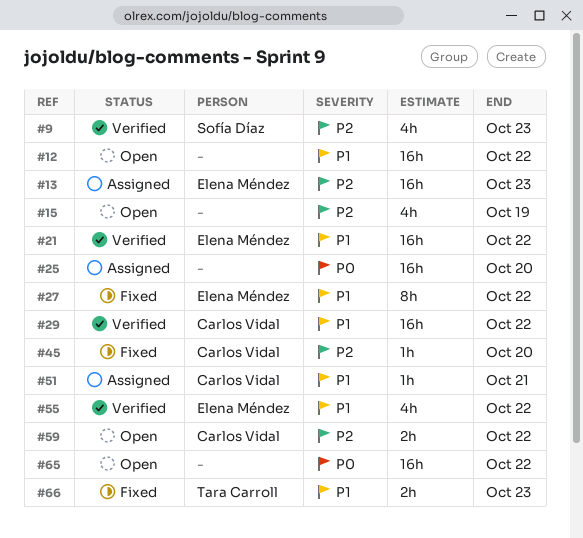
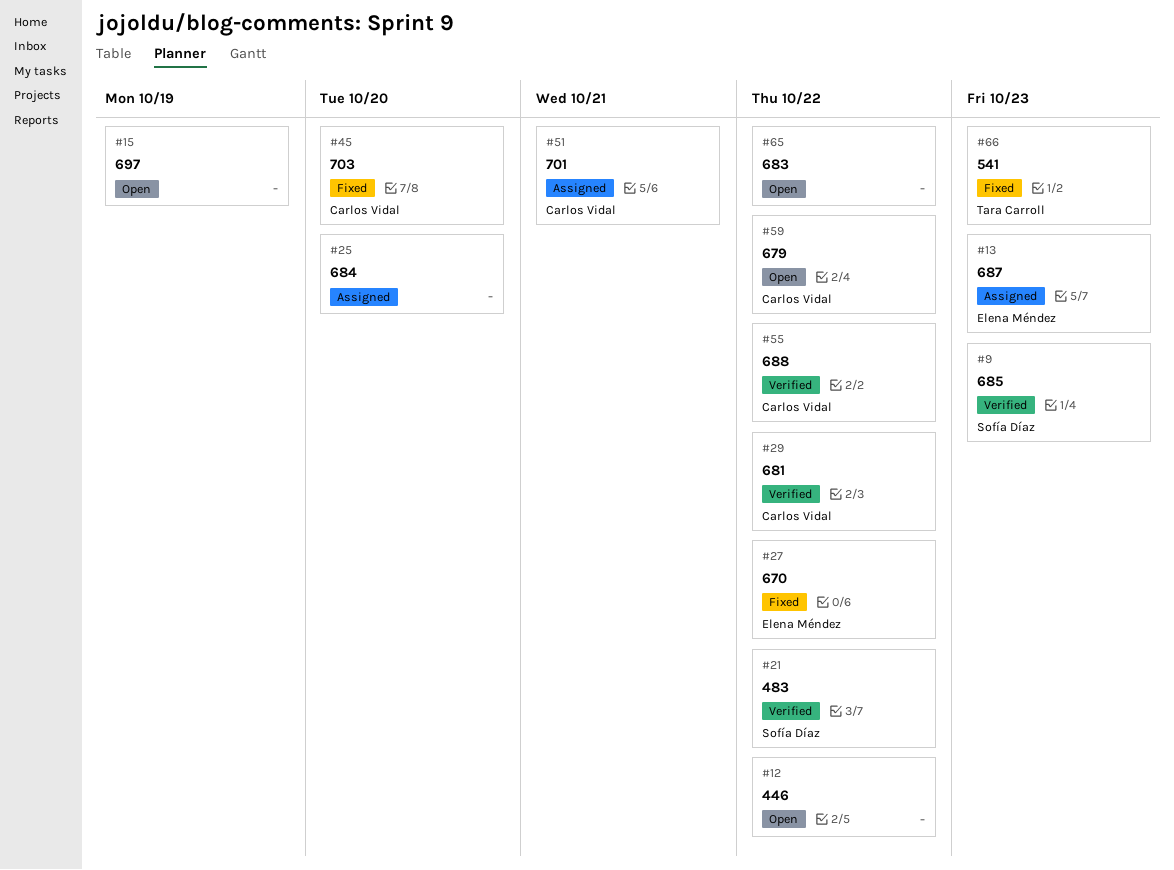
#21, owner: Elena Méndez -> Sofía Díaz
#55, owner: Elena Méndez -> Carlos Vidal

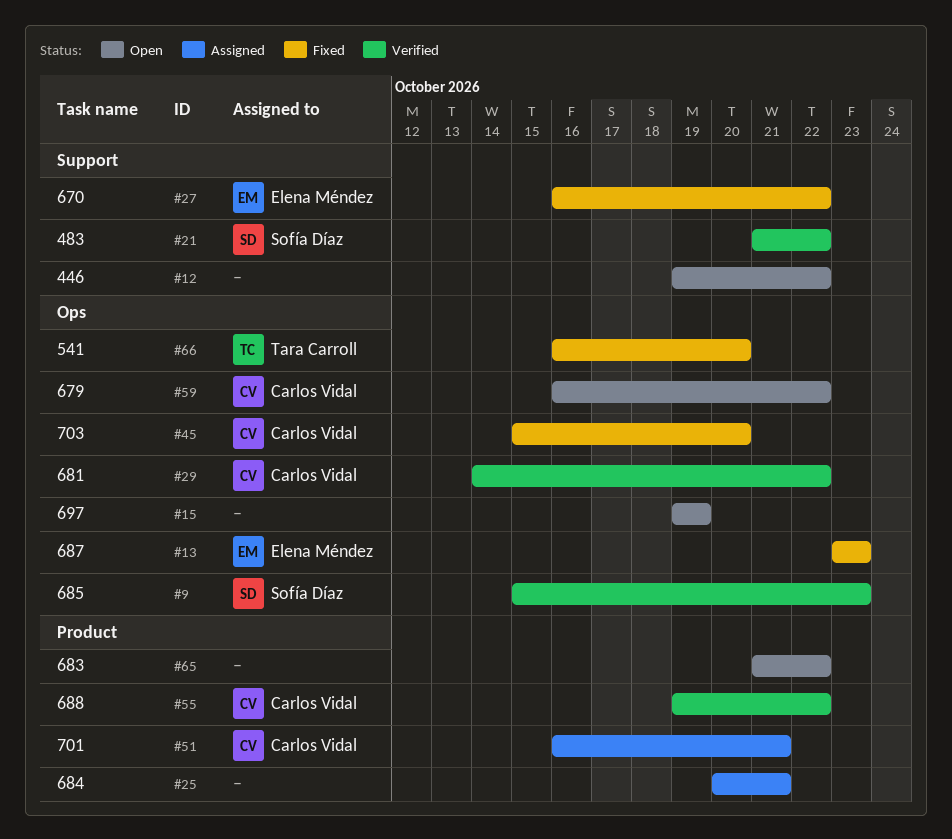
#13, status: Assigned -> Fixed
#25, due: Oct 20 -> Oct 21
#66, due: Oct 23 -> Oct 20

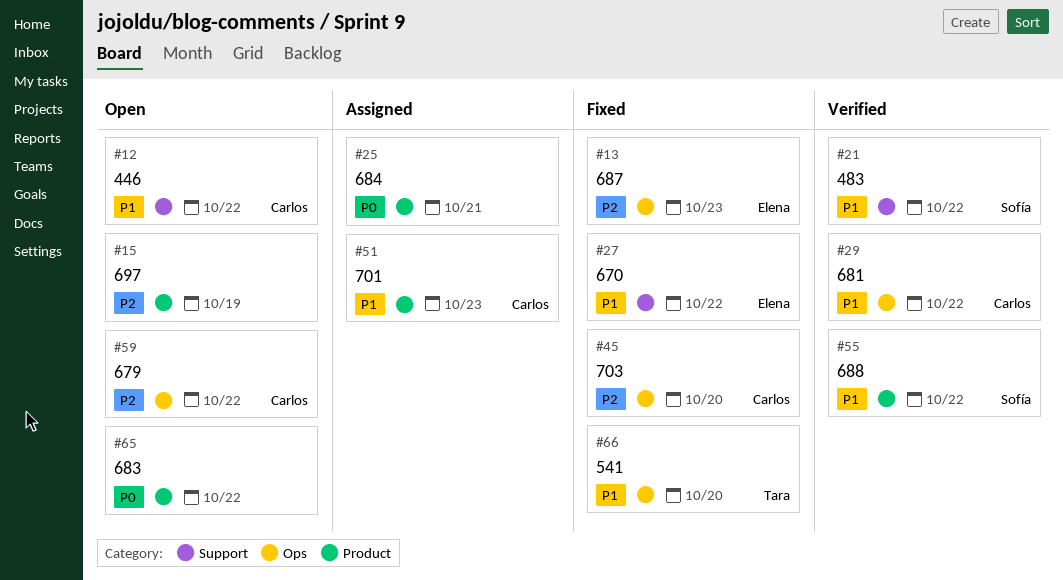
#9: present -> none
#12, owner: none -> Carlos Vidal
#15, label: Ops -> Product
#51, due: Oct 21 -> Oct 23
#55, owner: Carlos Vidal -> Sofía Díaz

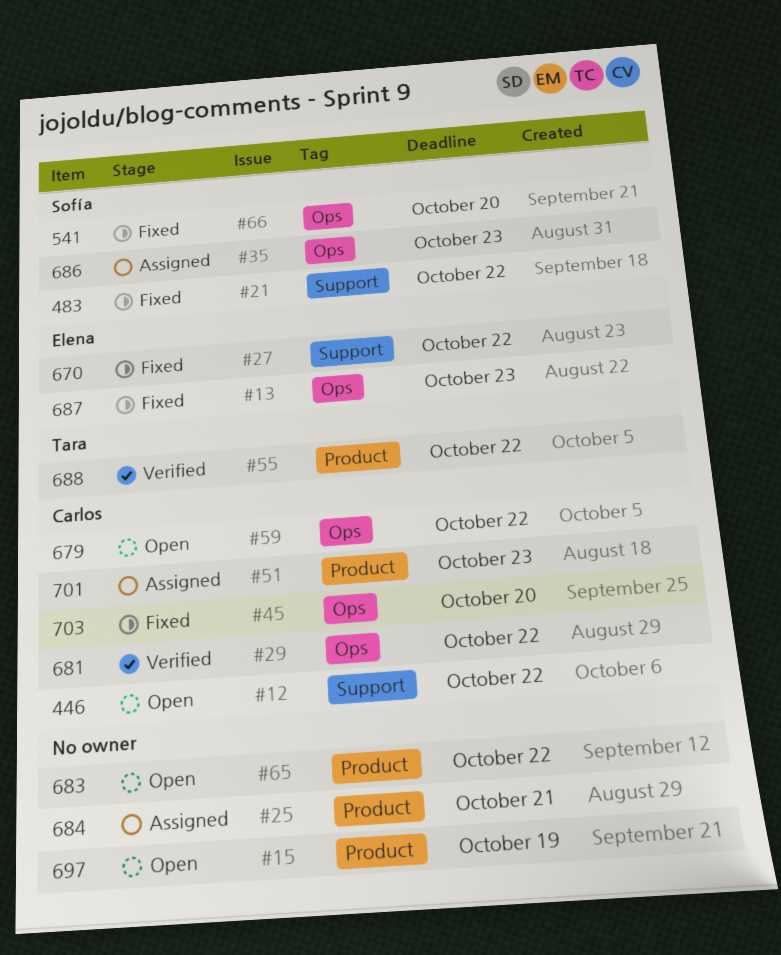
#21, status: Verified -> Fixed
#35: none -> present
#55, owner: Sofía -> Tara
#66, owner: Tara -> Sofía

